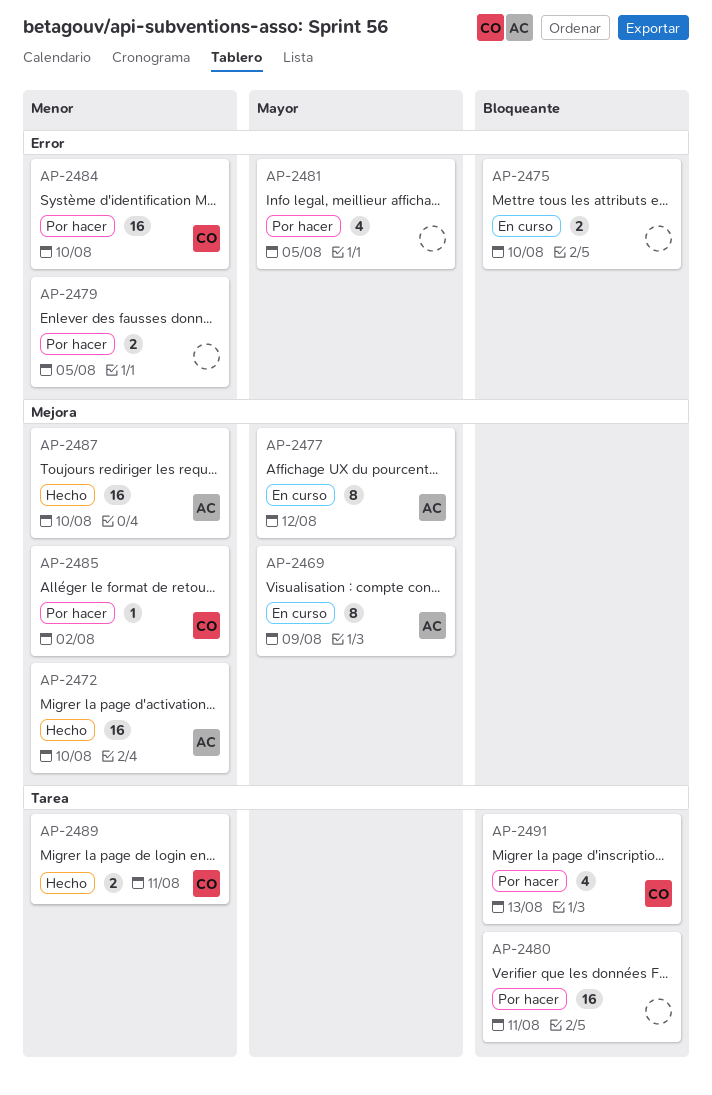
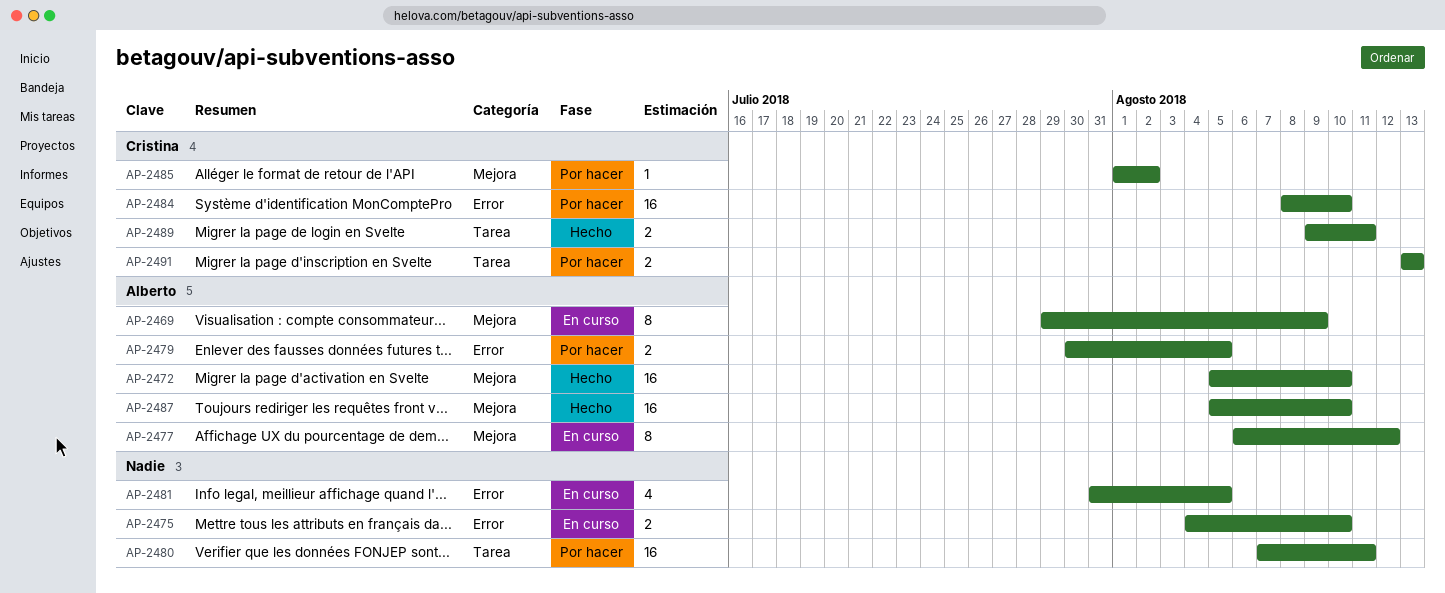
AP-2479, owner: none -> Alberto
AP-2481, status: Por hacer -> En curso
AP-2491, estimate: 4 -> 2

